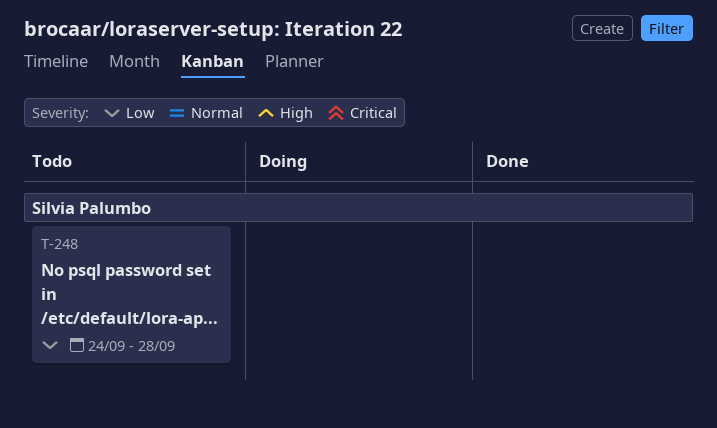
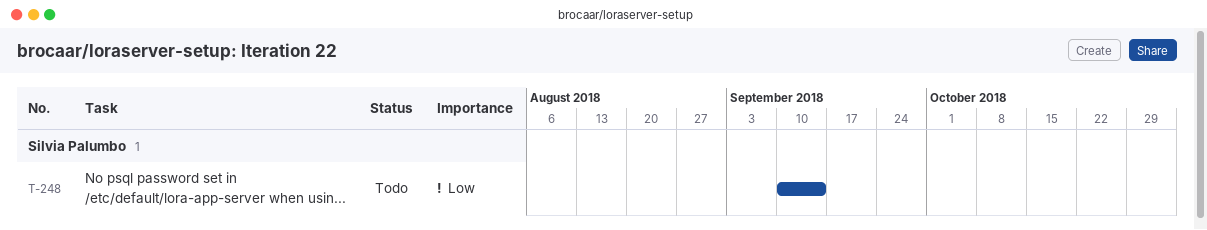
T-248, start: Sep 24 -> Sep 10
T-248, due: Sep 28 -> Sep 14

